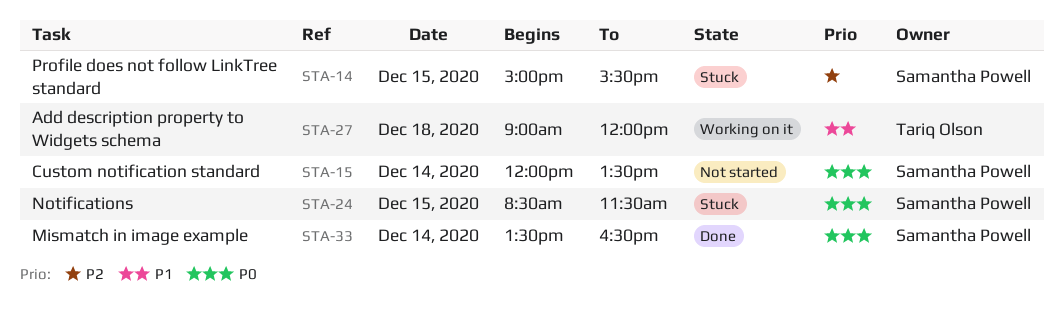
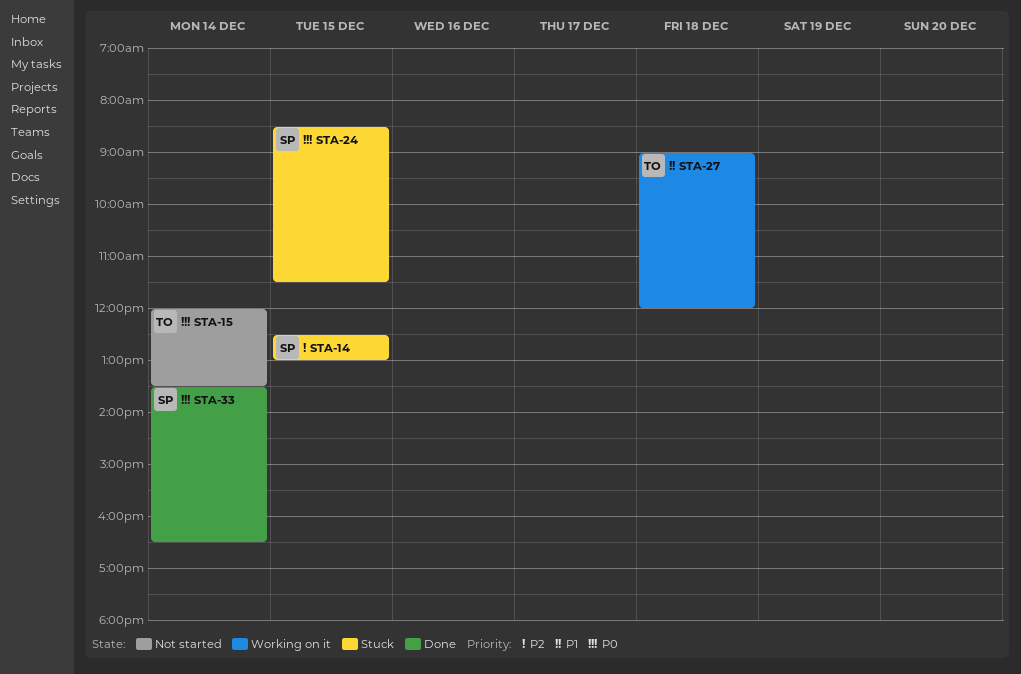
STA-14, begins: 15:00 -> 12:30
STA-14, ends: 15:30 -> 13:00
STA-15, owner: Samantha Powell -> Tariq Olson

